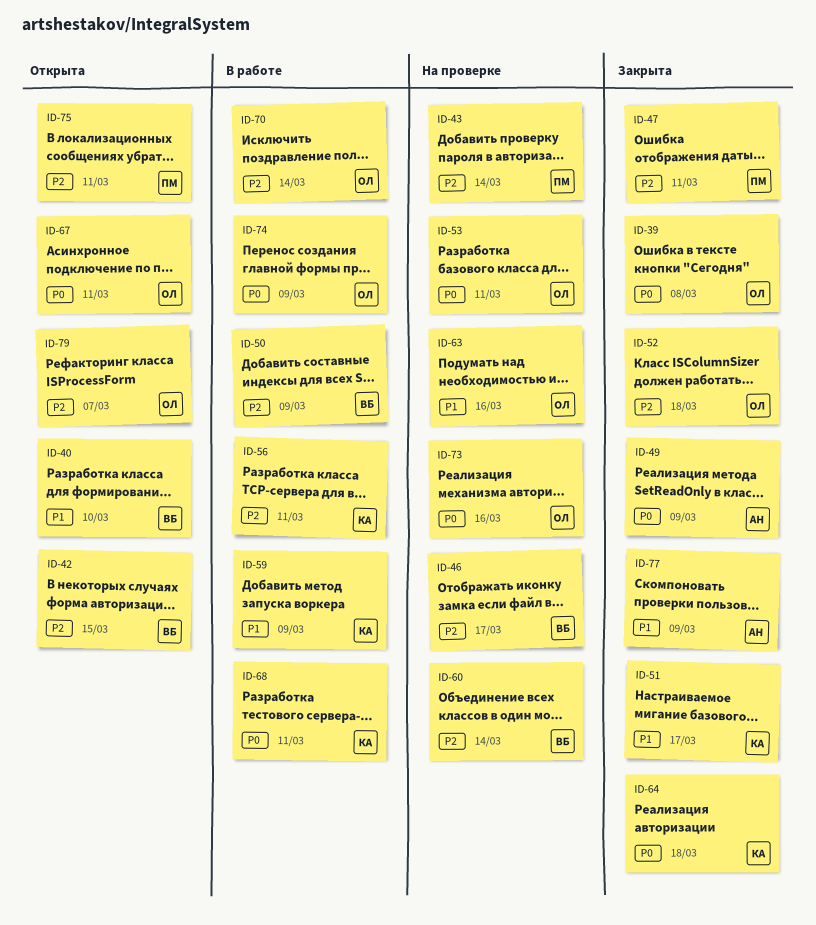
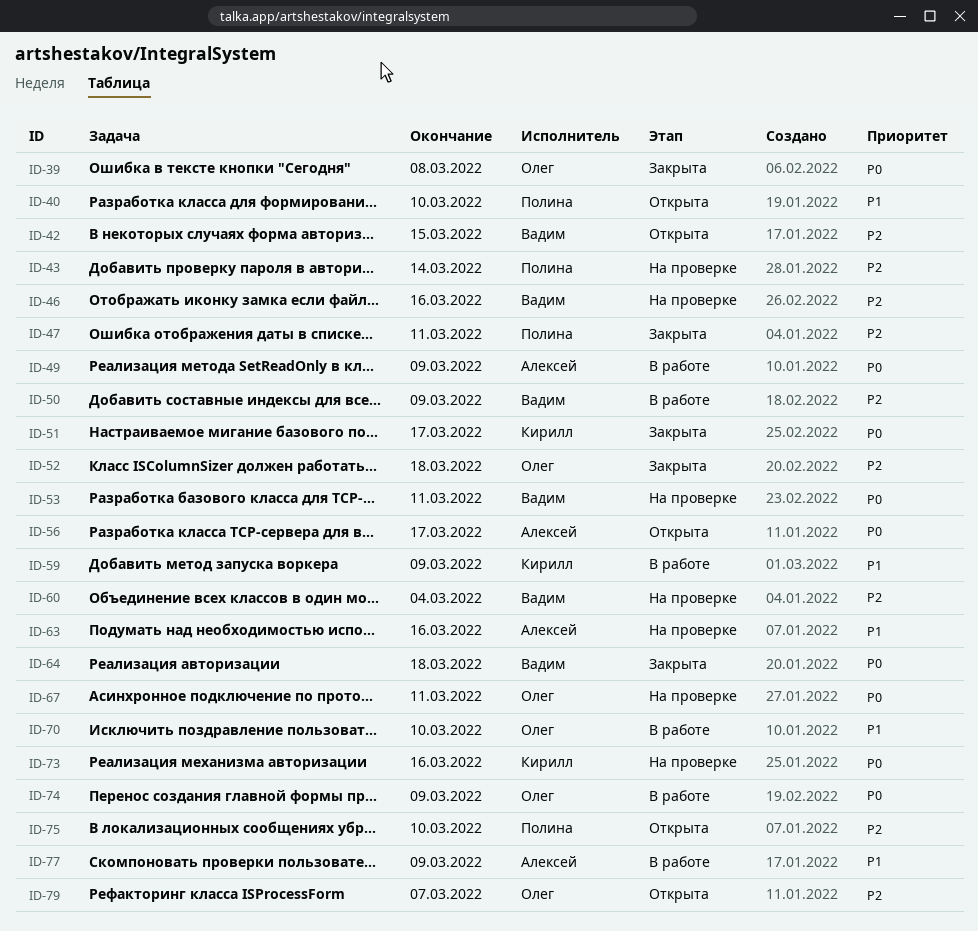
ID-40, owner: Вадим -> Полина
ID-46, due: Mar 17 -> Mar 16
ID-49, status: Закрыта -> В работе
ID-51, priority: P1 -> P0
ID-53, owner: Олег -> Вадим
ID-56, status: В работе -> Открыта
ID-56, owner: Кирилл -> Алексей
ID-56, priority: P2 -> P0
ID-56, due: Mar 11 -> Mar 17
ID-60, due: Mar 14 -> Mar 4
ID-63, owner: Олег -> Алексей
ID-64, owner: Кирилл -> Вадим
ID-67, status: Открыта -> На проверке
ID-68: present -> none
ID-70, priority: P2 -> P1
ID-70, due: Mar 14 -> Mar 10
ID-73, owner: Олег -> Кирилл
ID-75, due: Mar 11 -> Mar 10
ID-77, status: Закрыта -> В работе

